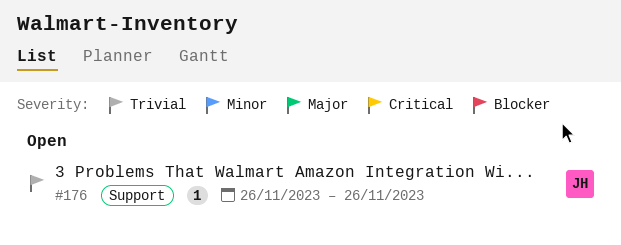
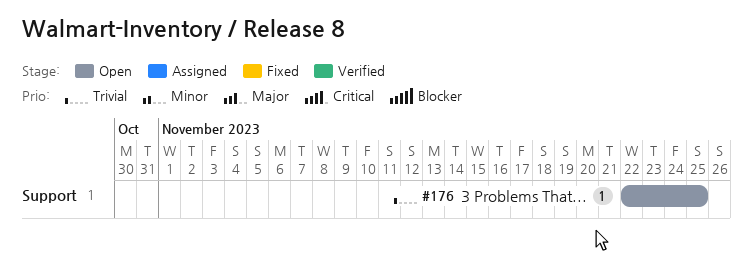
#176, start: Nov 26 -> Nov 22
#176, due: Nov 26 -> Nov 25

